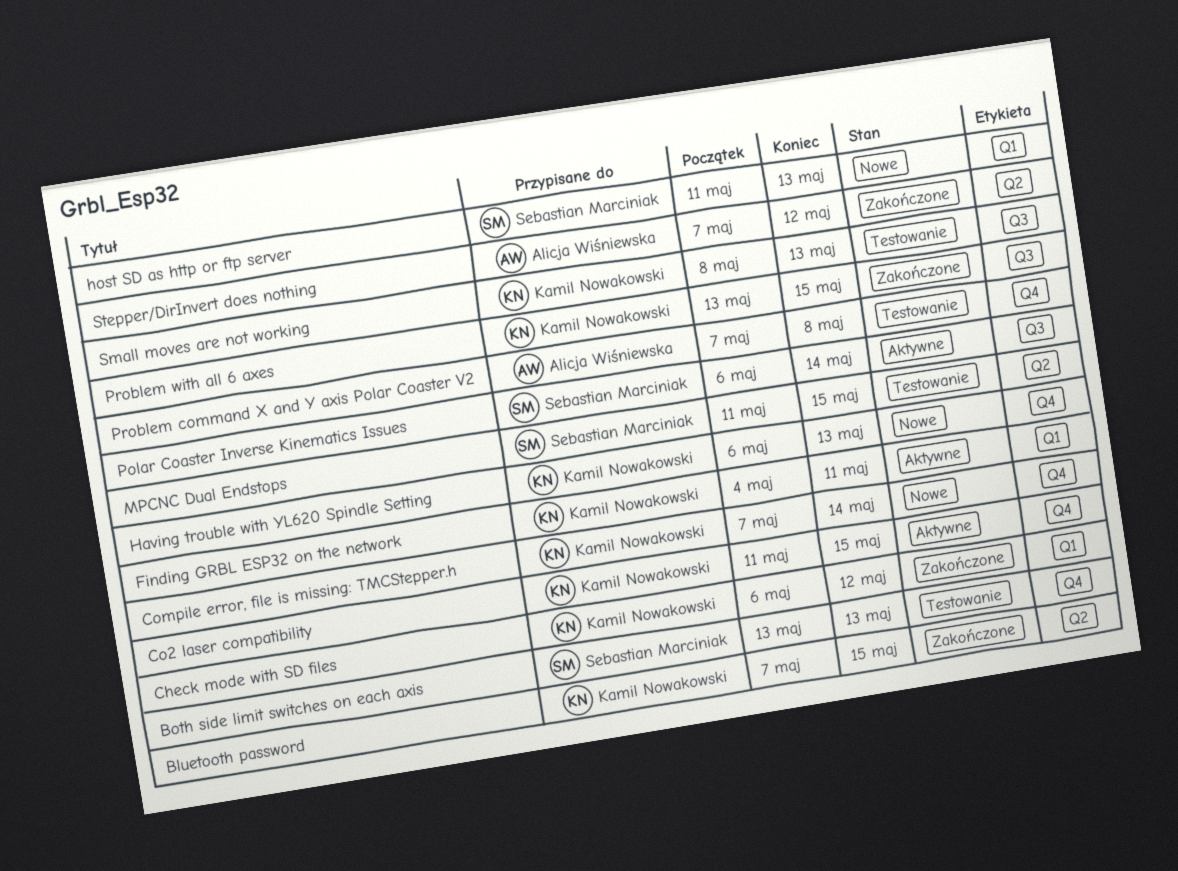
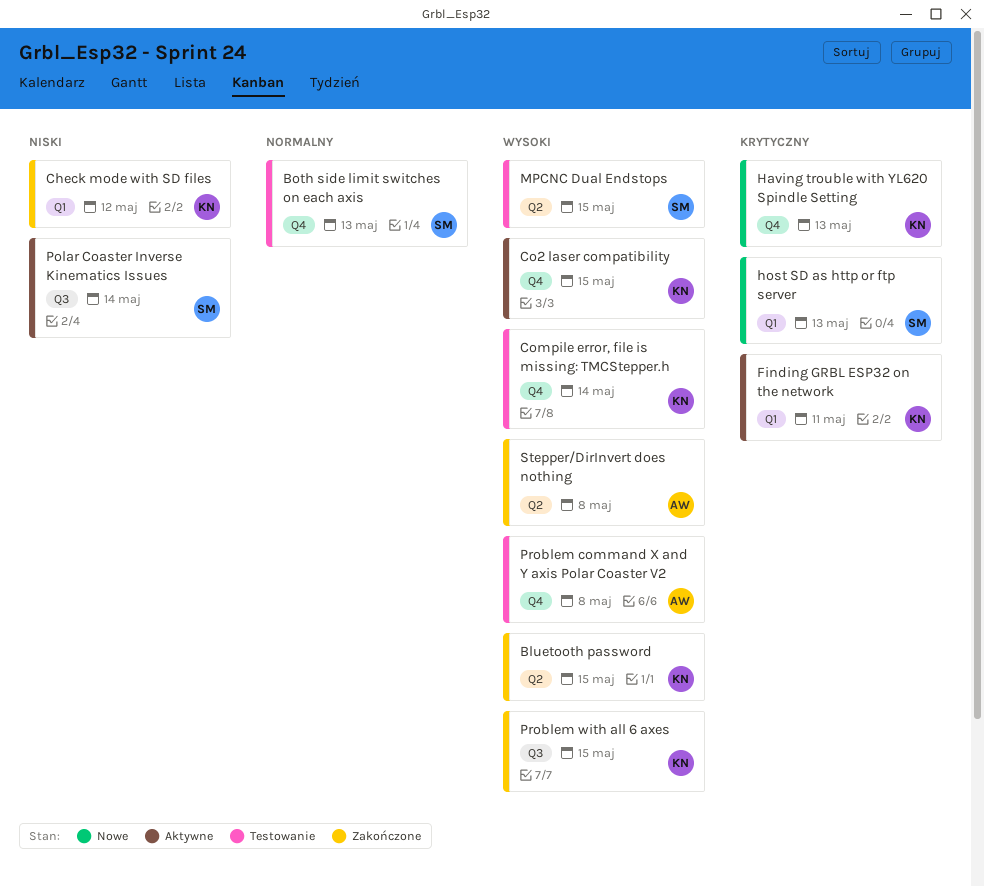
Compile error, file is missing: TMCStepper.h, status: Nowe -> Testowanie
Small moves are not working: present -> none
Stepper/DirInvert does nothing, due: May 12 -> May 8

